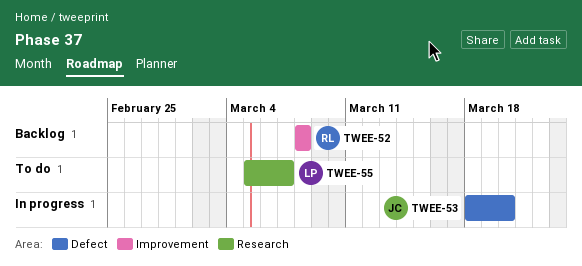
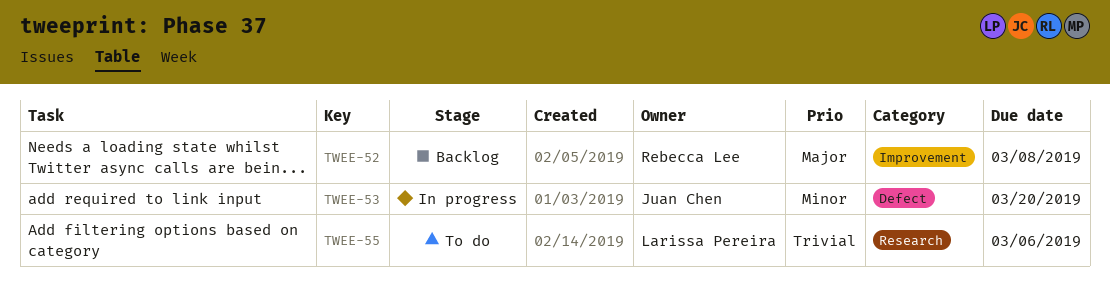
TWEE-55, due: Mar 7 -> Mar 6

